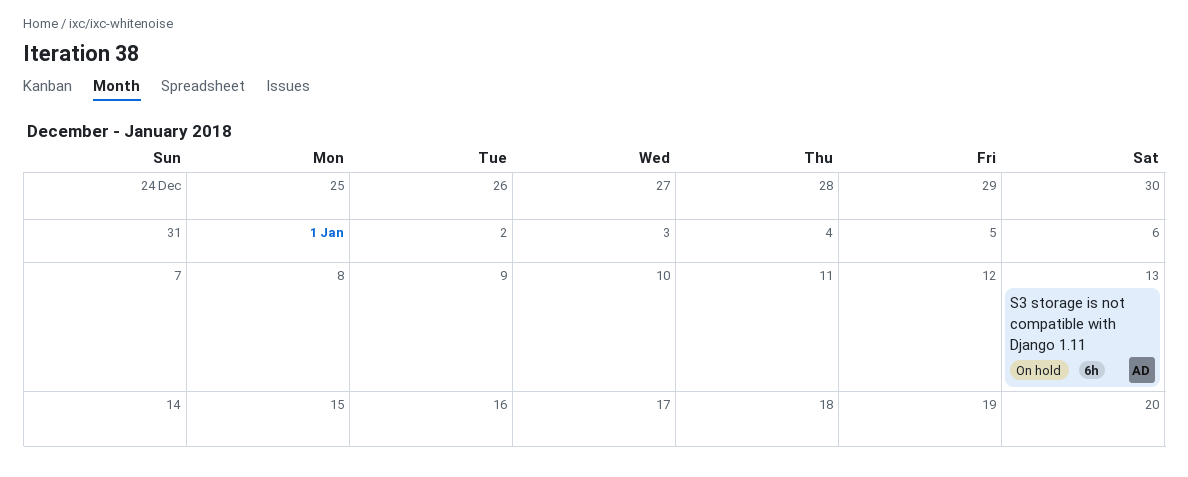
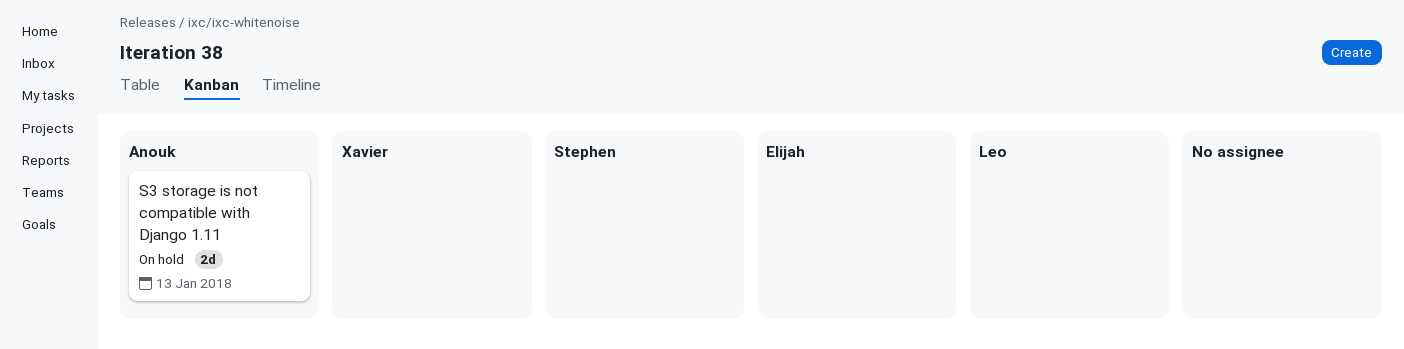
S3 storage is not compatible with Django 1.11, estimate: 6h -> 2d

